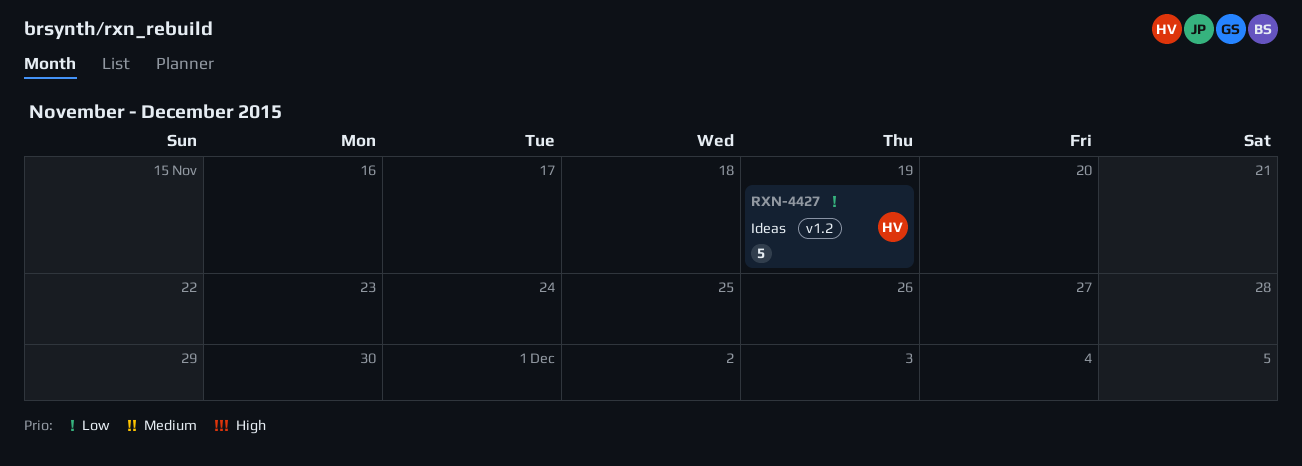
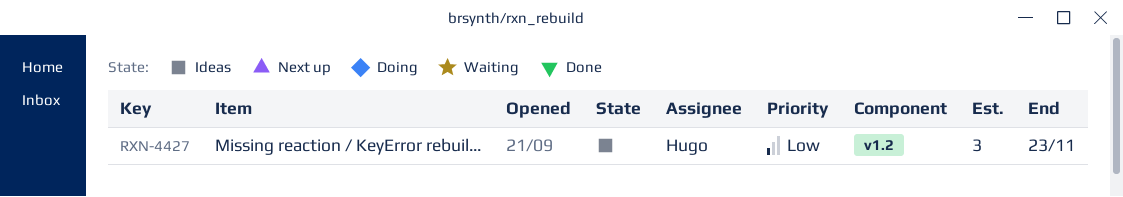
RXN-4427, estimate: 5 -> 3
RXN-4427, due: Nov 19 -> Nov 23

